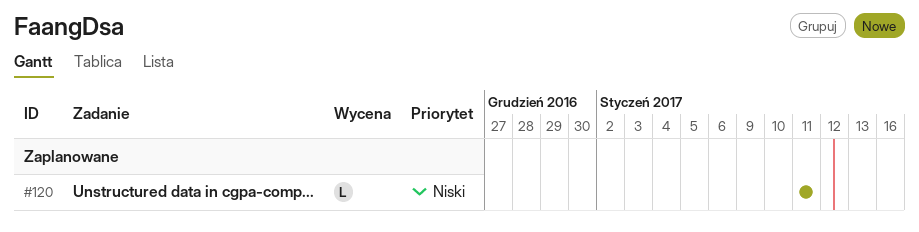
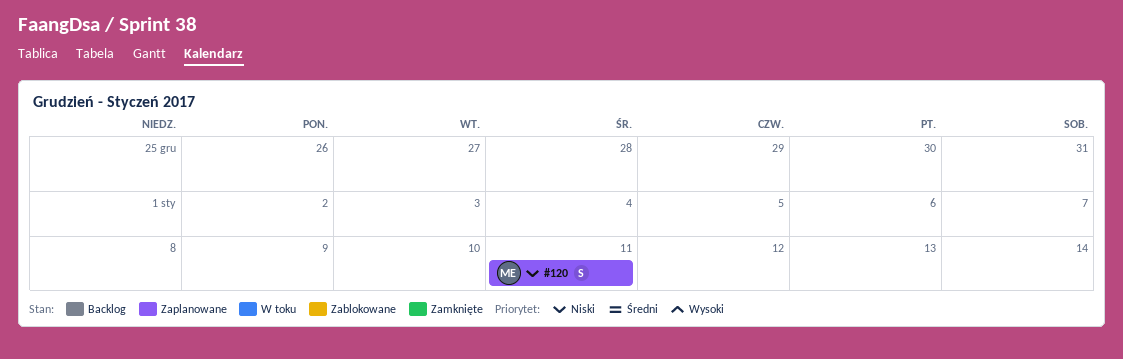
#120, estimate: L -> S

